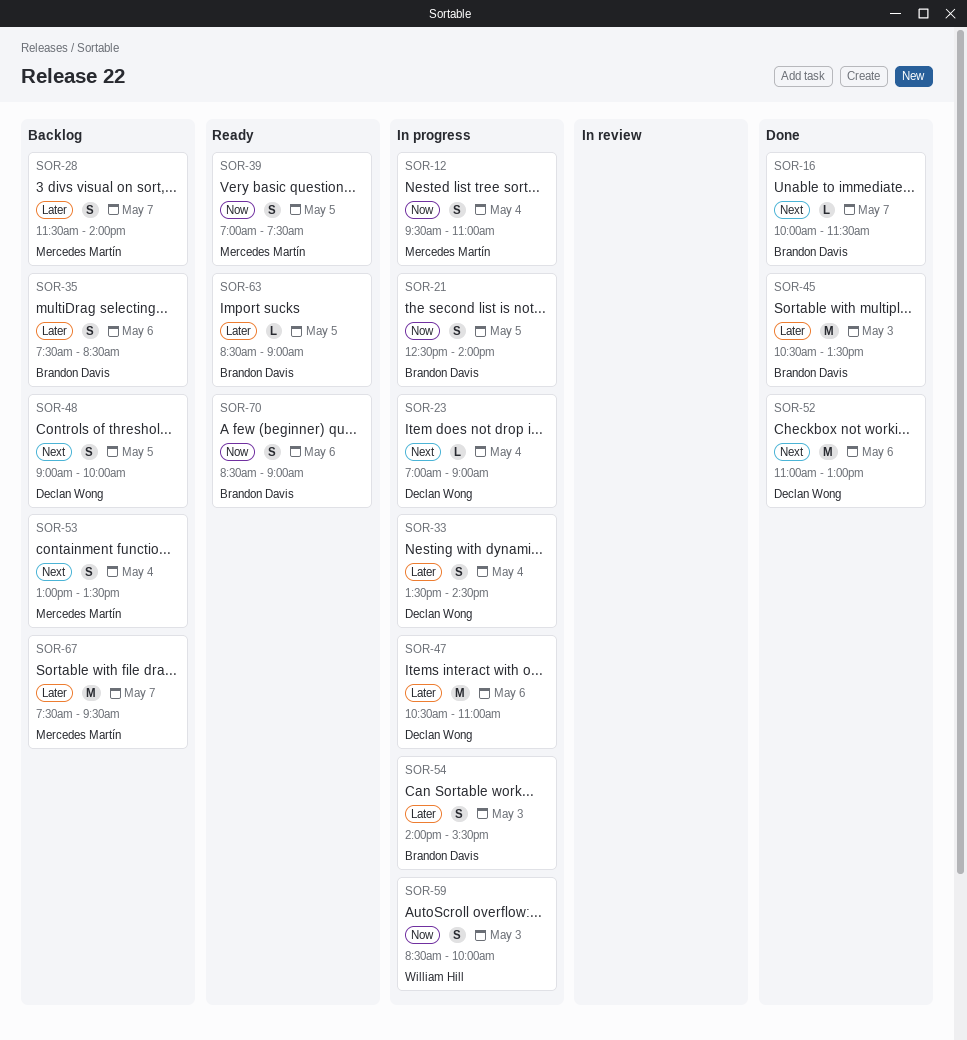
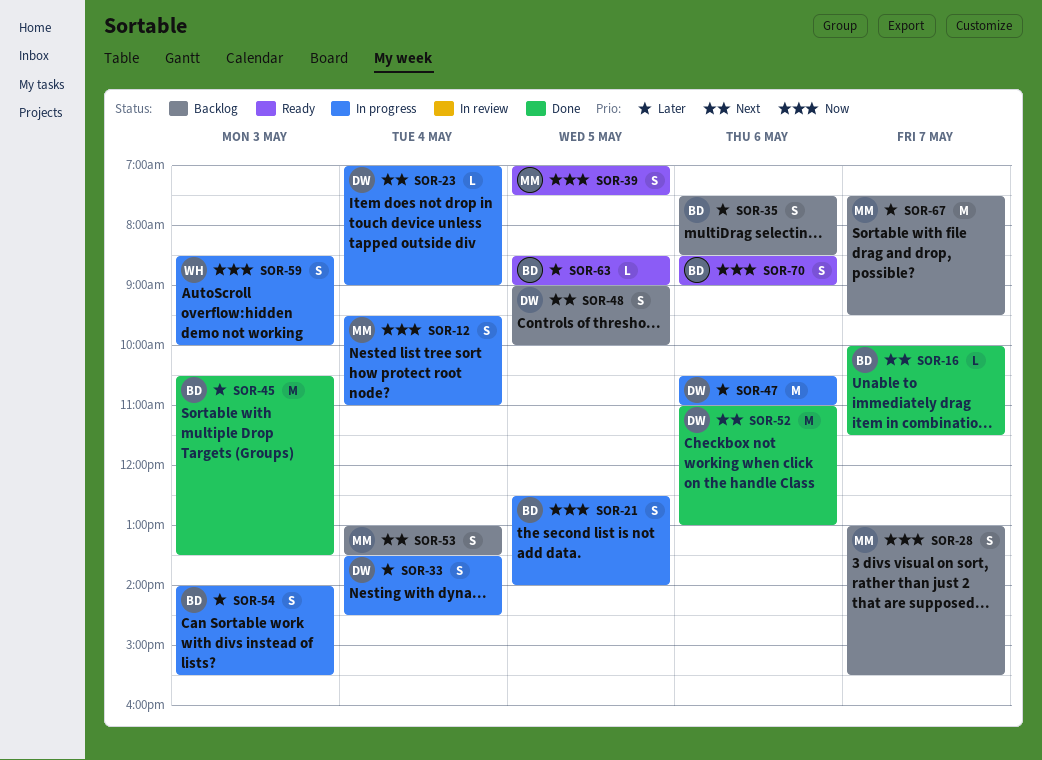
SOR-28, priority: Later -> Now
SOR-28, begins: 11:30 -> 13:00
SOR-28, ends: 14:00 -> 15:30

